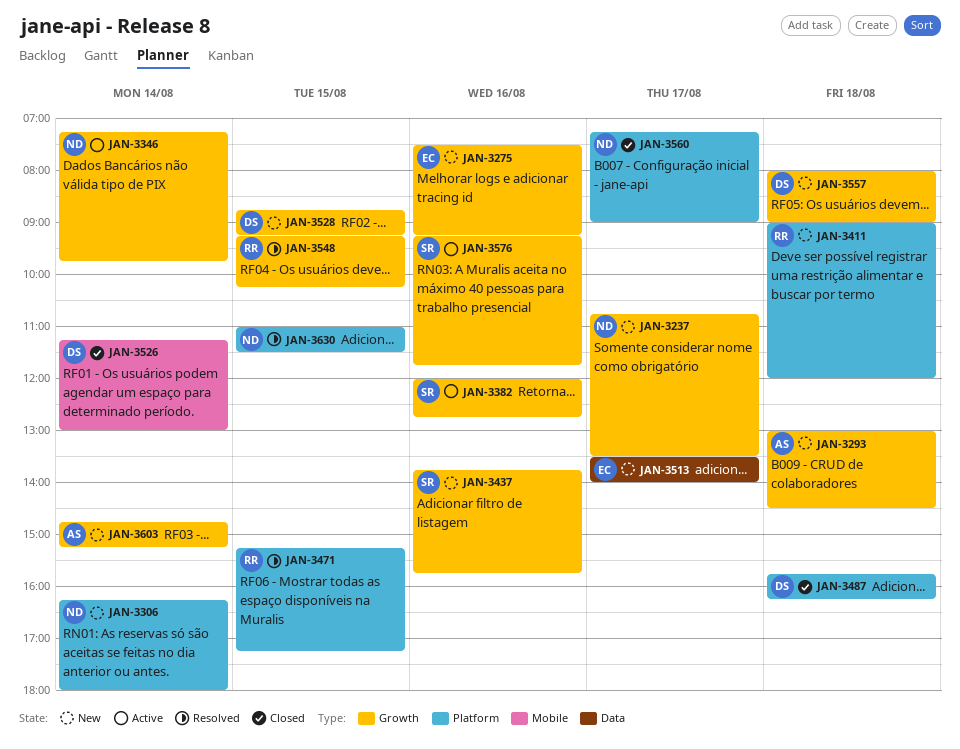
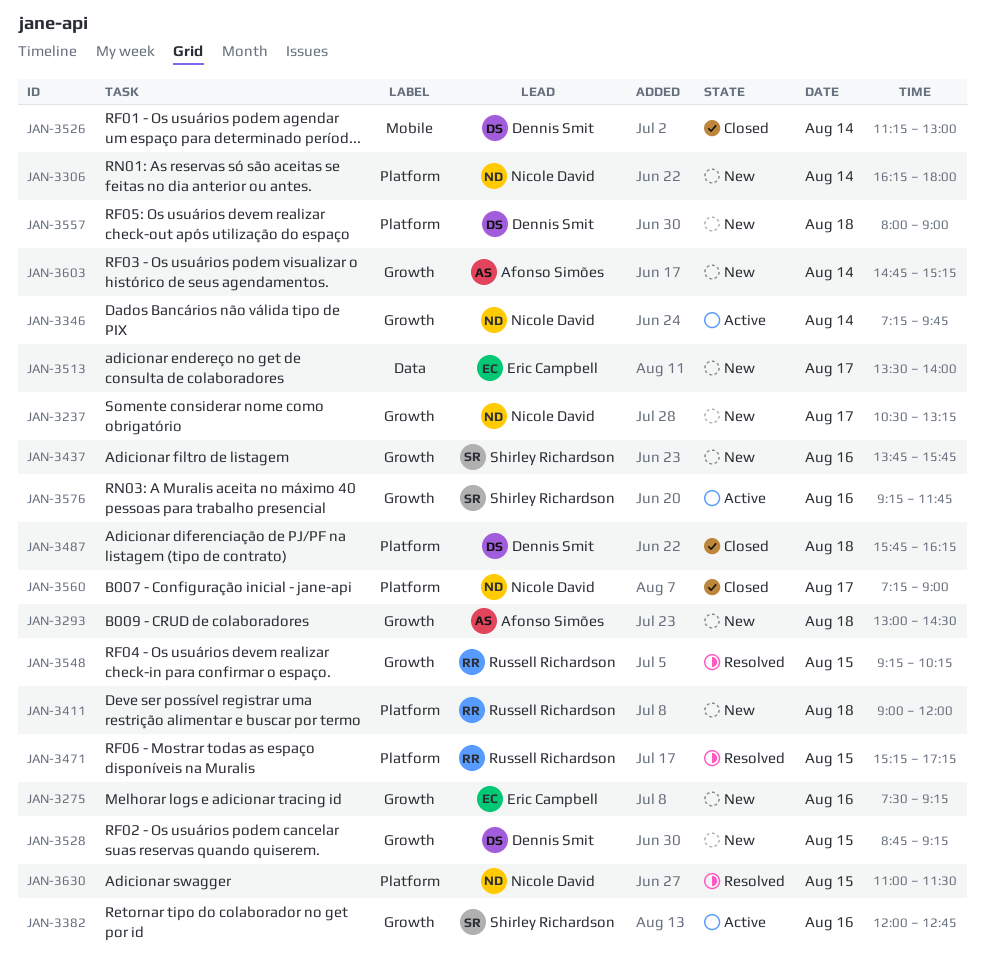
JAN-3237, begins: 10:45 -> 10:30
JAN-3237, ends: 13:30 -> 13:15
JAN-3557, label: Growth -> Platform

